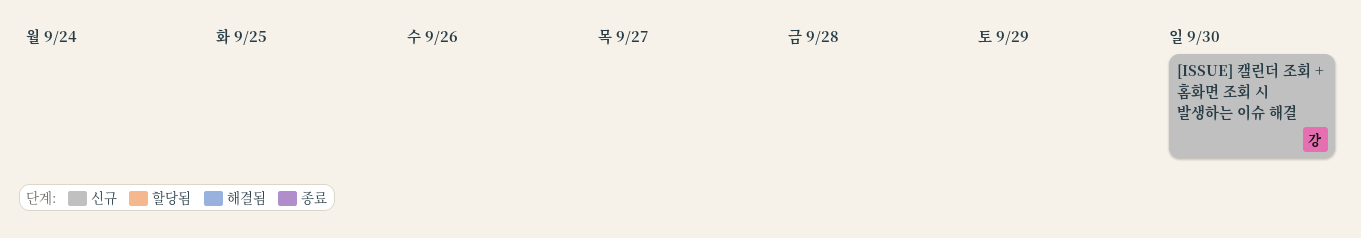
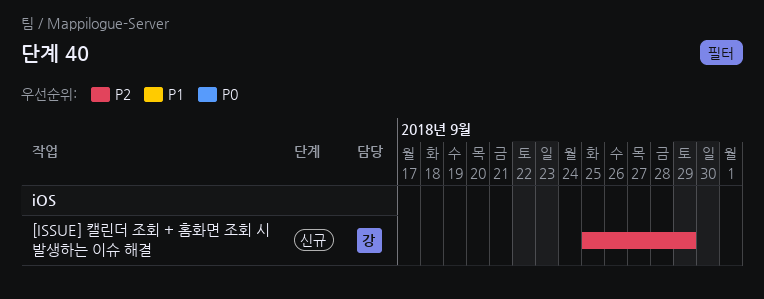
[ISSUE] 캘린더 조회 + 홈화면 조회 시 발생하는 이슈 해결, due: Sep 30 -> Sep 29

